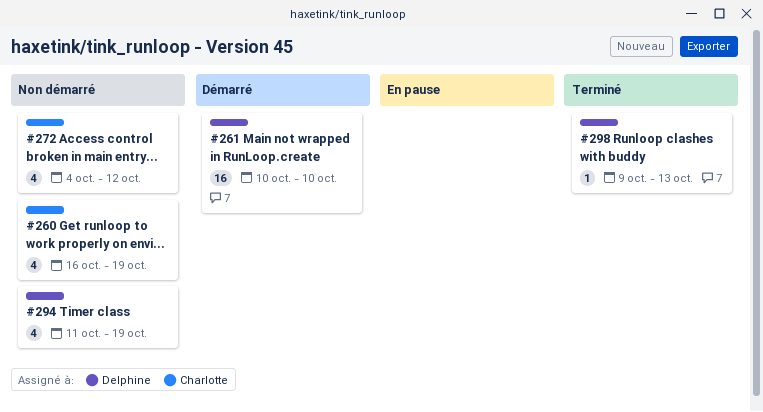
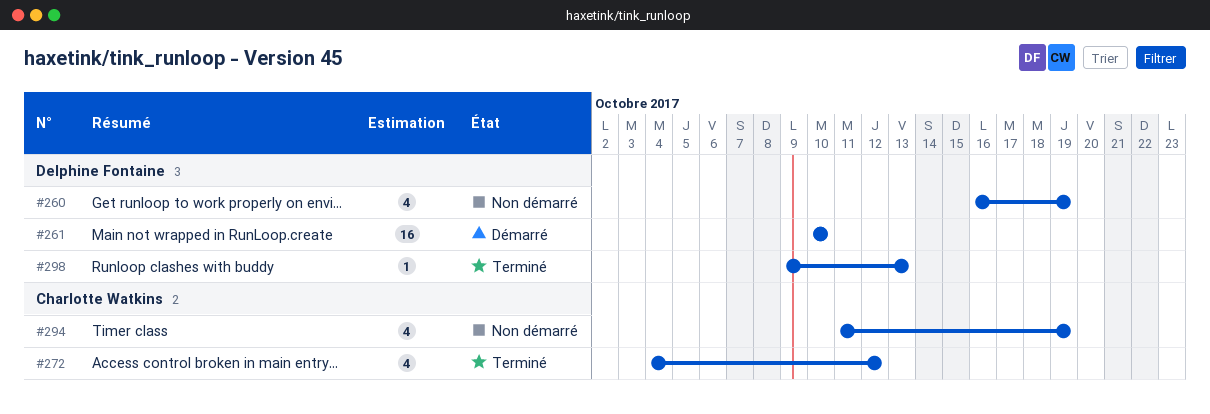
#260, owner: Charlotte Watkins -> Delphine Fontaine
#272, status: Non démarré -> Terminé
#294, owner: Delphine Fontaine -> Charlotte Watkins

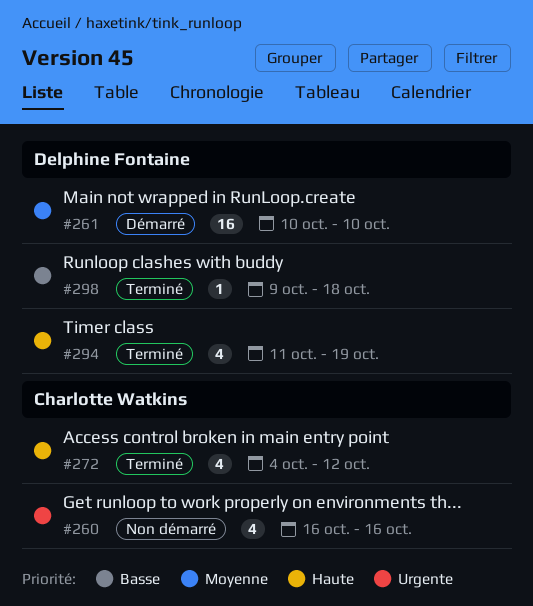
#260, owner: Delphine Fontaine -> Charlotte Watkins
#260, due: Oct 19 -> Oct 16
#294, status: Non démarré -> Terminé
#294, owner: Charlotte Watkins -> Delphine Fontaine
#298, due: Oct 13 -> Oct 18

